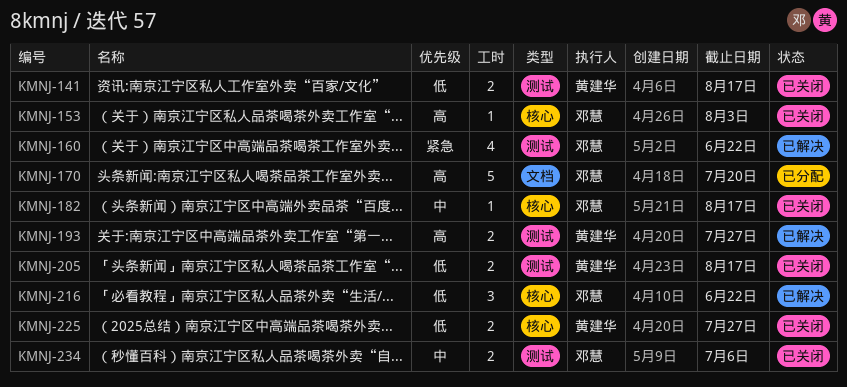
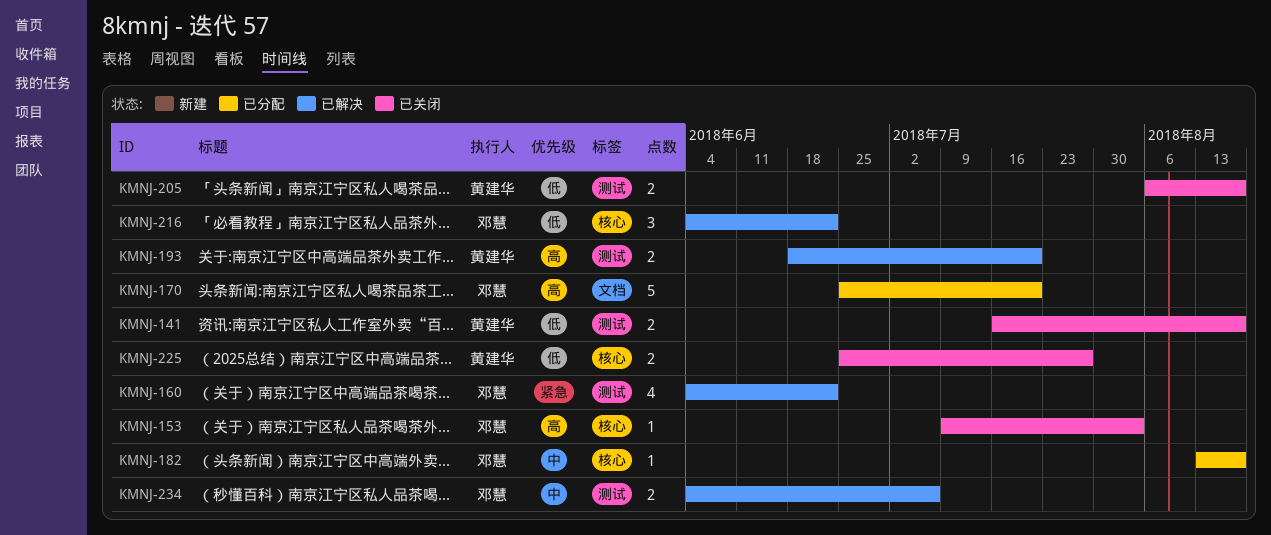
KMNJ-182, status: 已关闭 -> 已分配
KMNJ-193, due: Jul 27 -> Jul 20
KMNJ-234, status: 已关闭 -> 已解决

